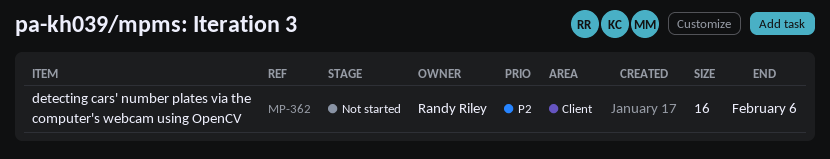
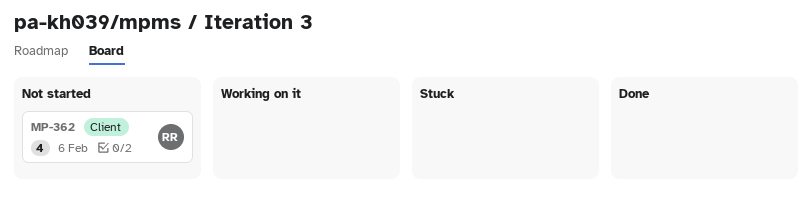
MP-362, estimate: 16 -> 4

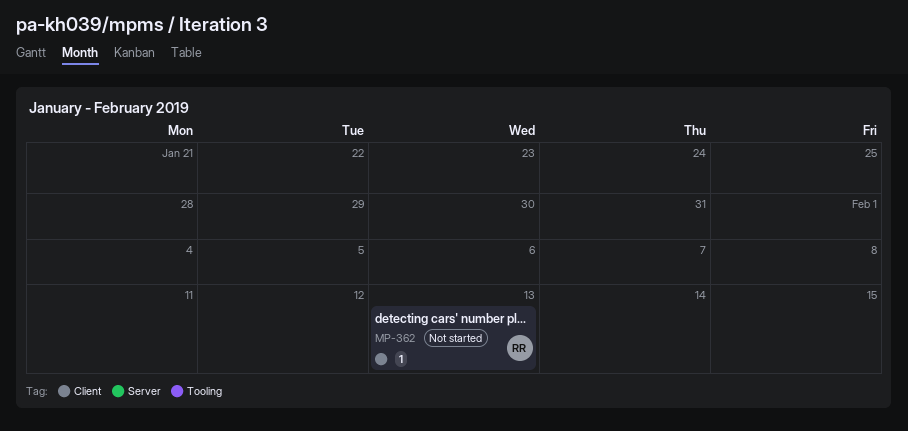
MP-362, estimate: 4 -> 1
MP-362, due: Feb 6 -> Feb 13

